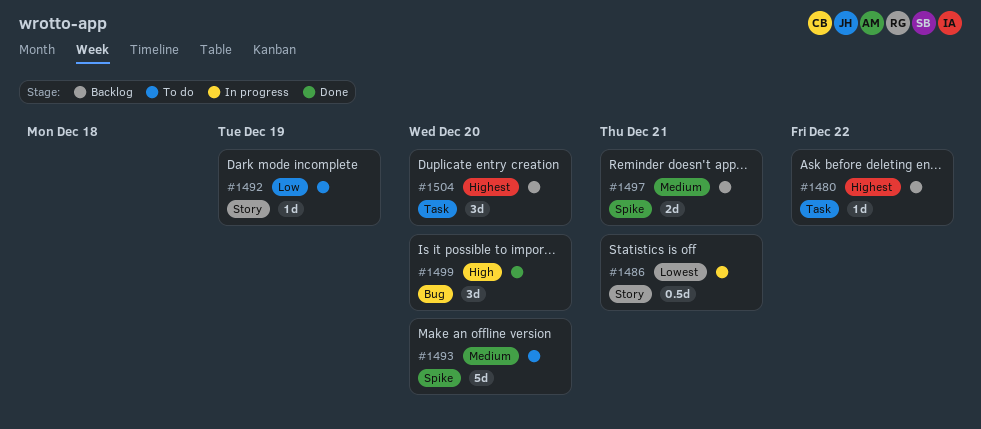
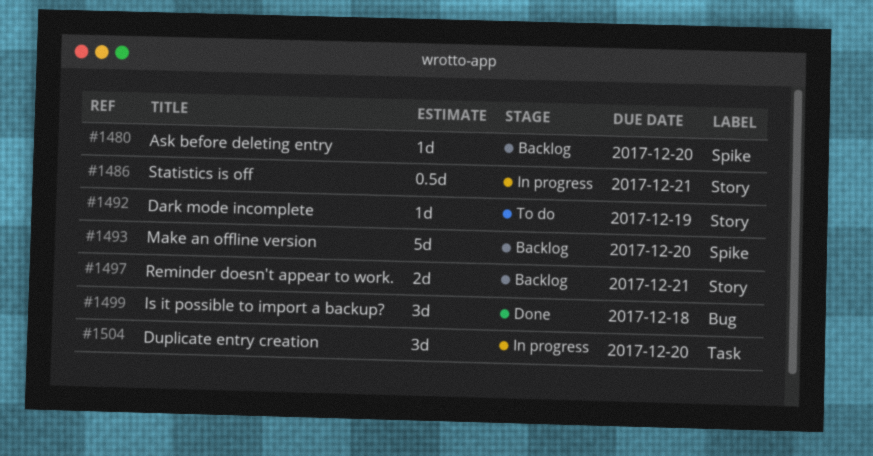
#1480, label: Task -> Spike
#1480, due: Dec 22 -> Dec 20
#1493, status: To do -> Backlog
#1497, label: Spike -> Story
#1499, due: Dec 20 -> Dec 18
#1504, status: Backlog -> In progress

